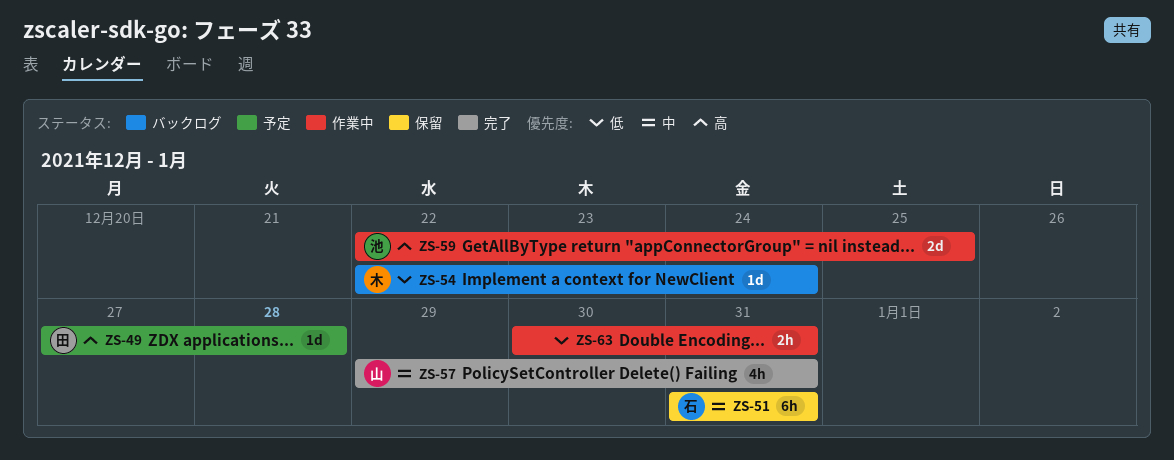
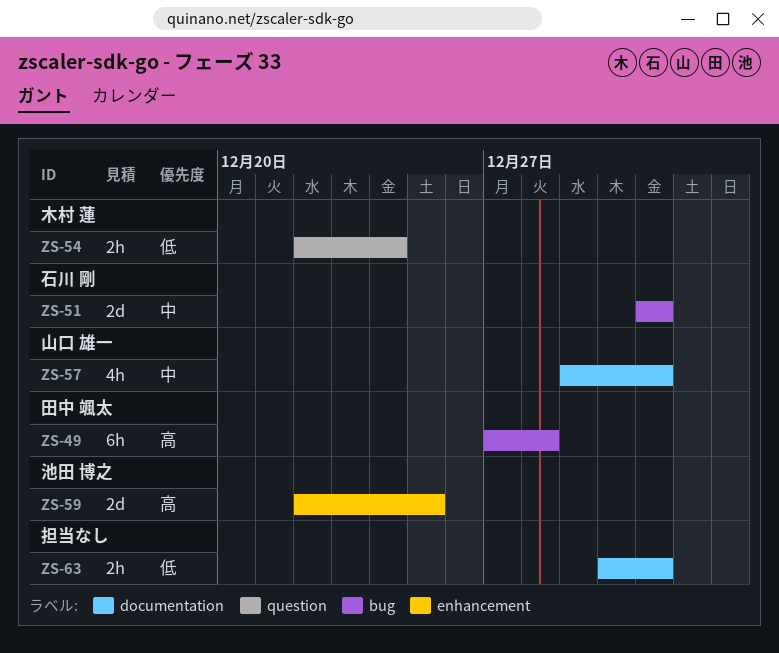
ZS-49, estimate: 1d -> 6h
ZS-51, estimate: 6h -> 2d
ZS-54, estimate: 1d -> 2h

